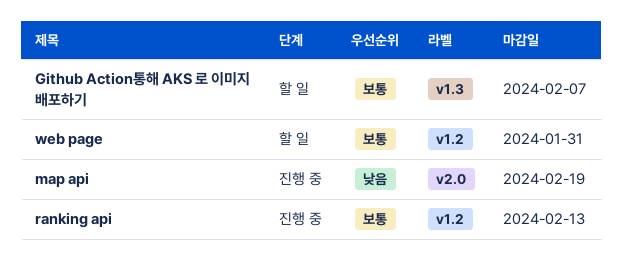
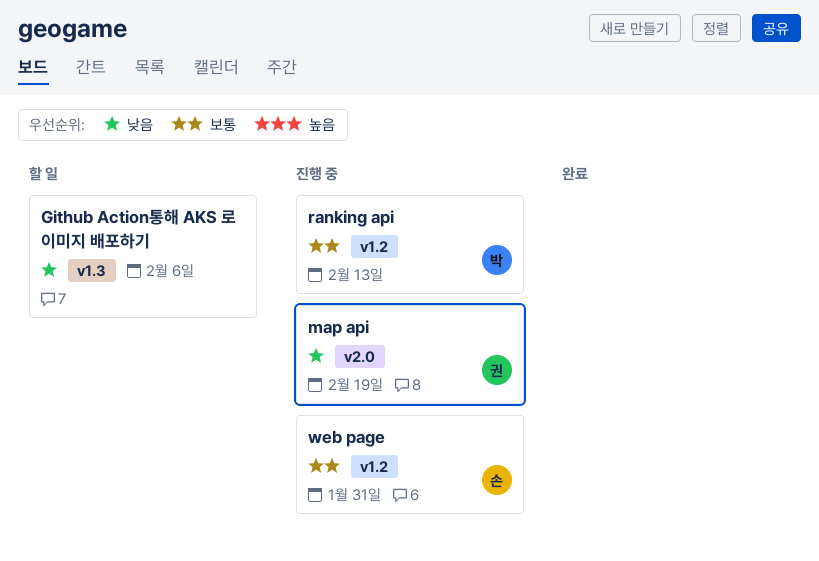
Github Action통해 AKS 로 이미지 배포하기, priority: 보통 -> 낮음
Github Action통해 AKS 로 이미지 배포하기, due: Feb 7 -> Feb 6
web page, status: 할 일 -> 진행 중

